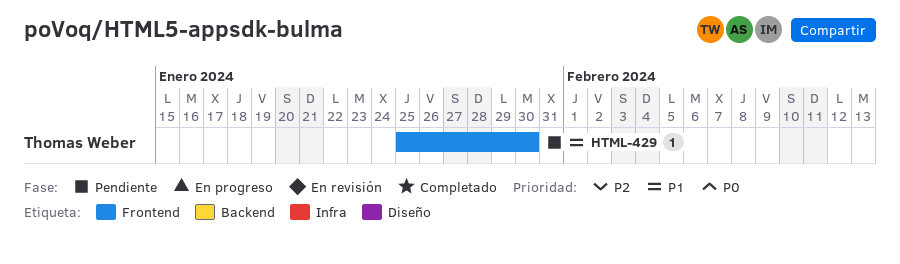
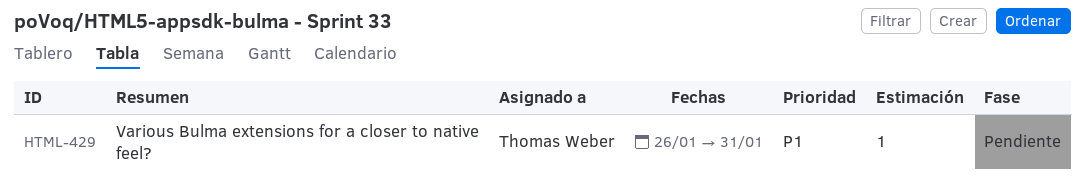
HTML-429, start: Jan 25 -> Jan 26
HTML-429, due: Jan 30 -> Jan 31

